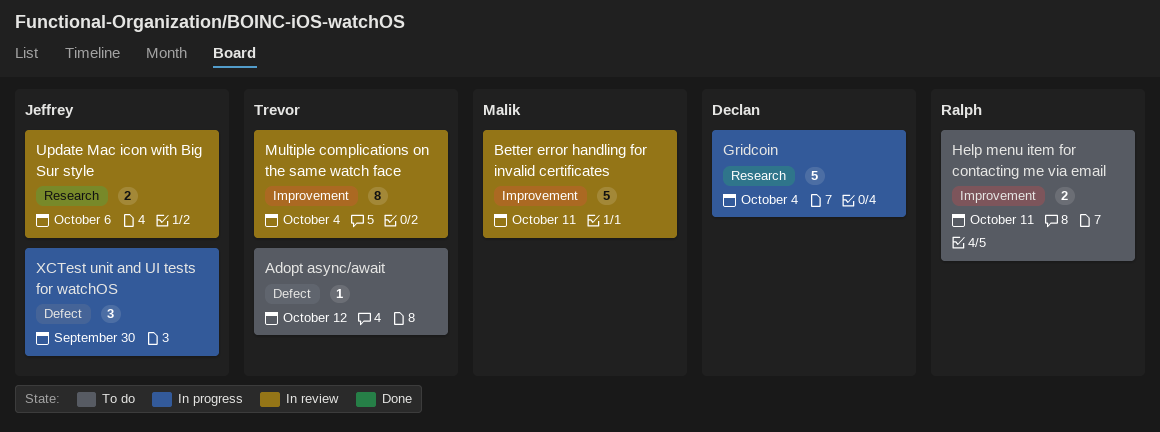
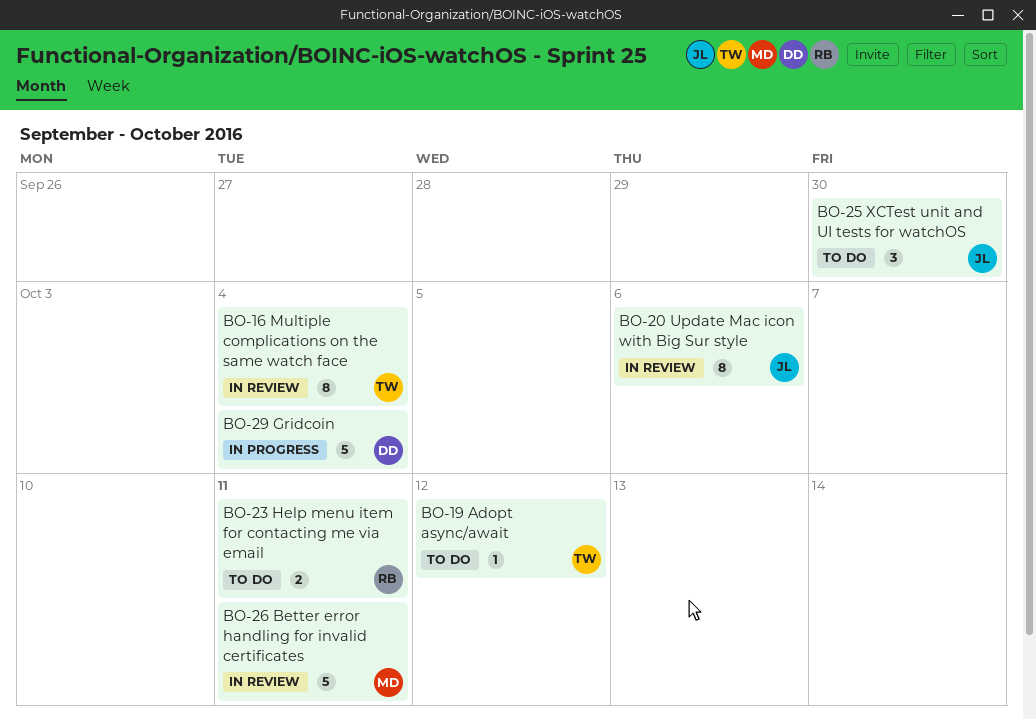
Update Mac icon with Big Sur style, estimate: 2 -> 8
XCTest unit and UI tests for watchOS, status: In progress -> To do

